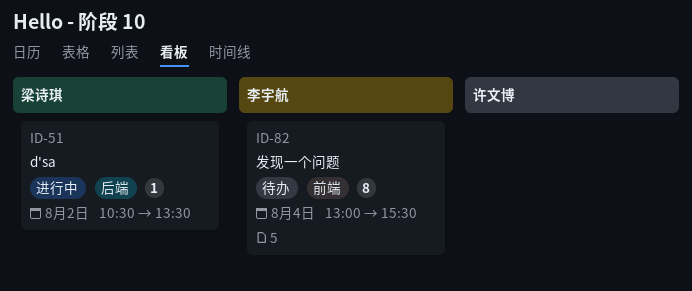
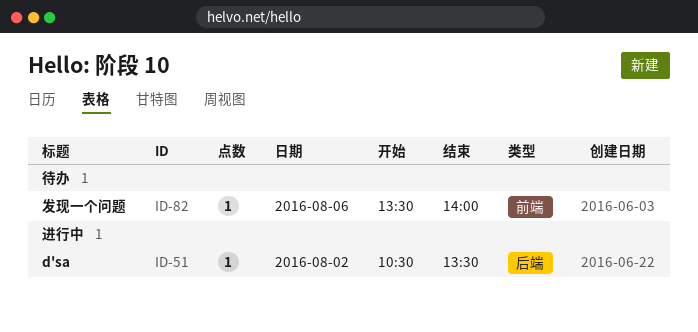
ID-82, estimate: 8 -> 1
ID-82, day: Aug 4 -> Aug 6
ID-82, begins: 13:00 -> 13:30
ID-82, ends: 15:30 -> 14:00

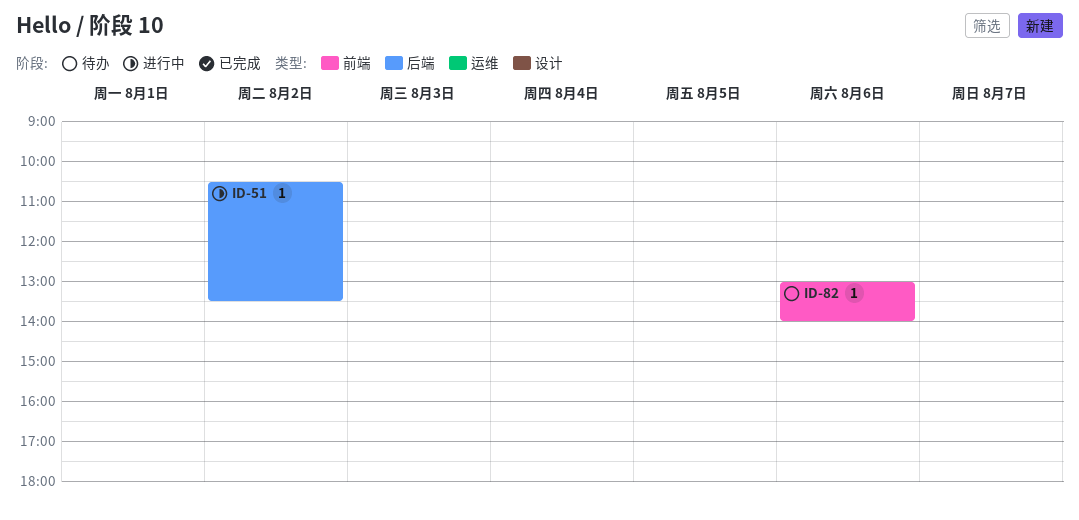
ID-82, begins: 13:30 -> 13:00

